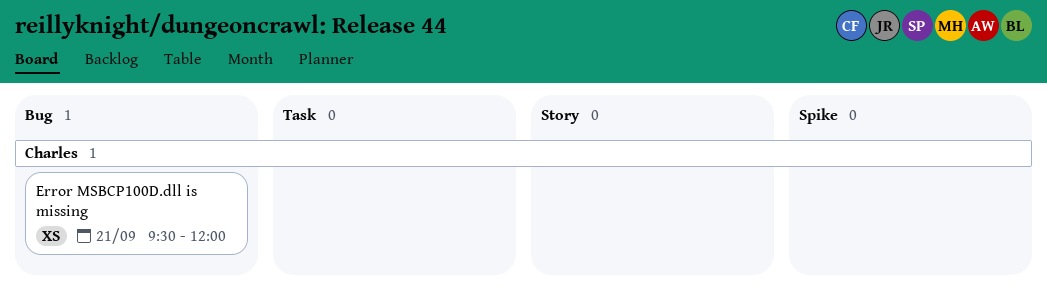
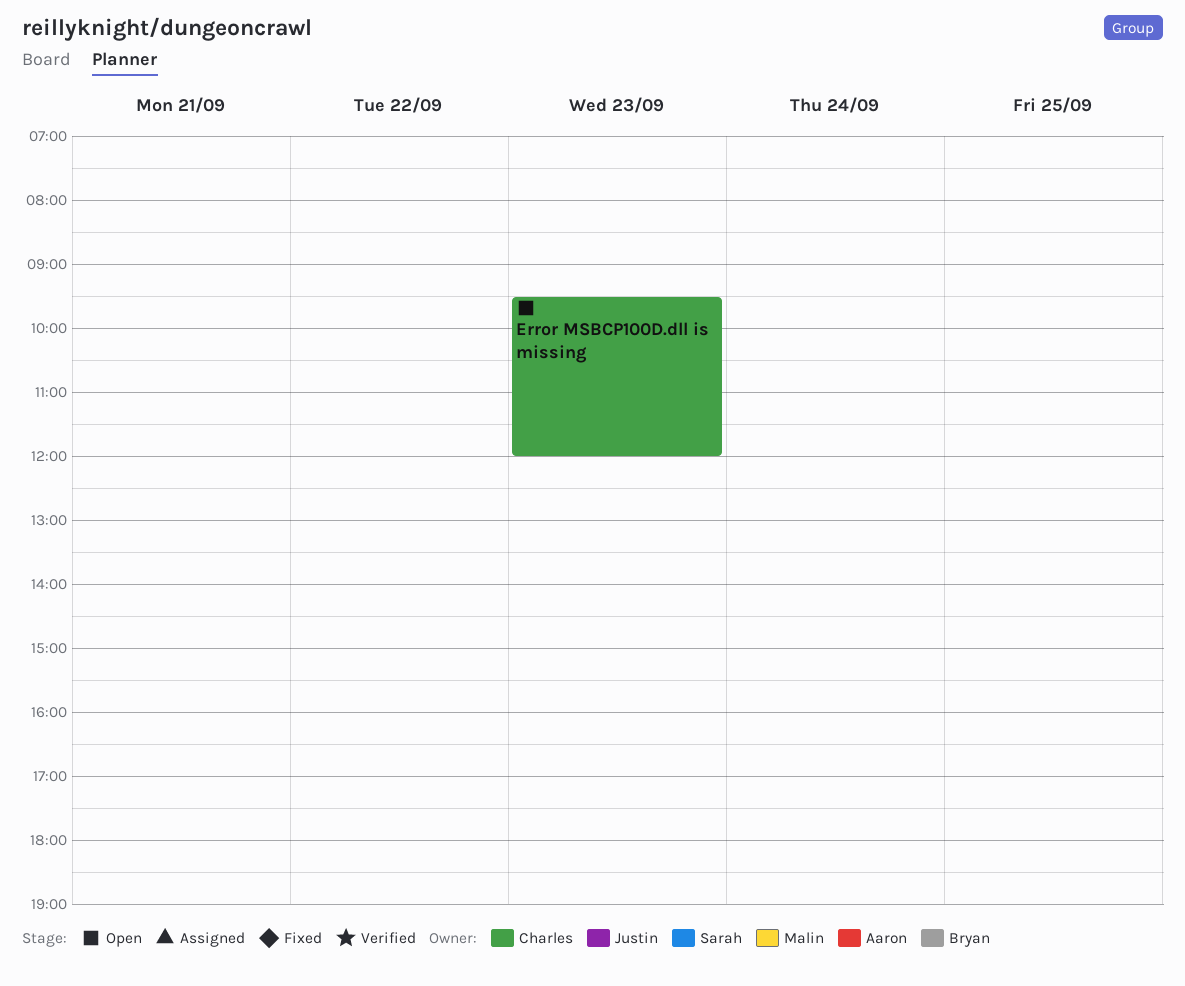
Error MSBCP100D.dll is missing, day: Sep 21 -> Sep 23

